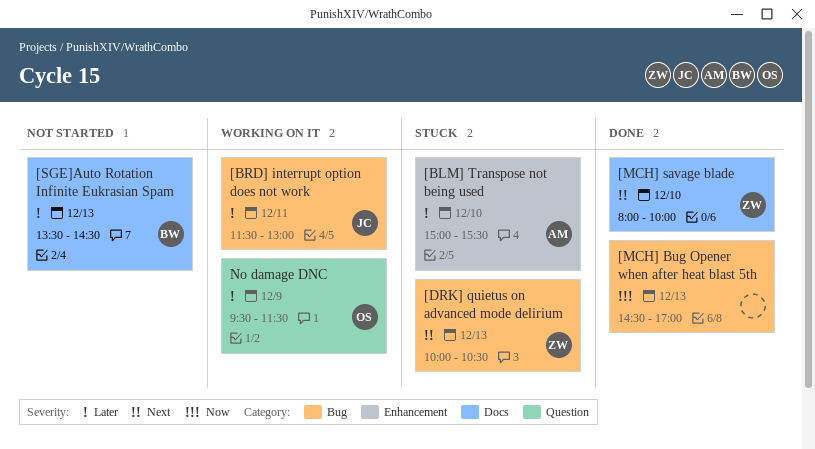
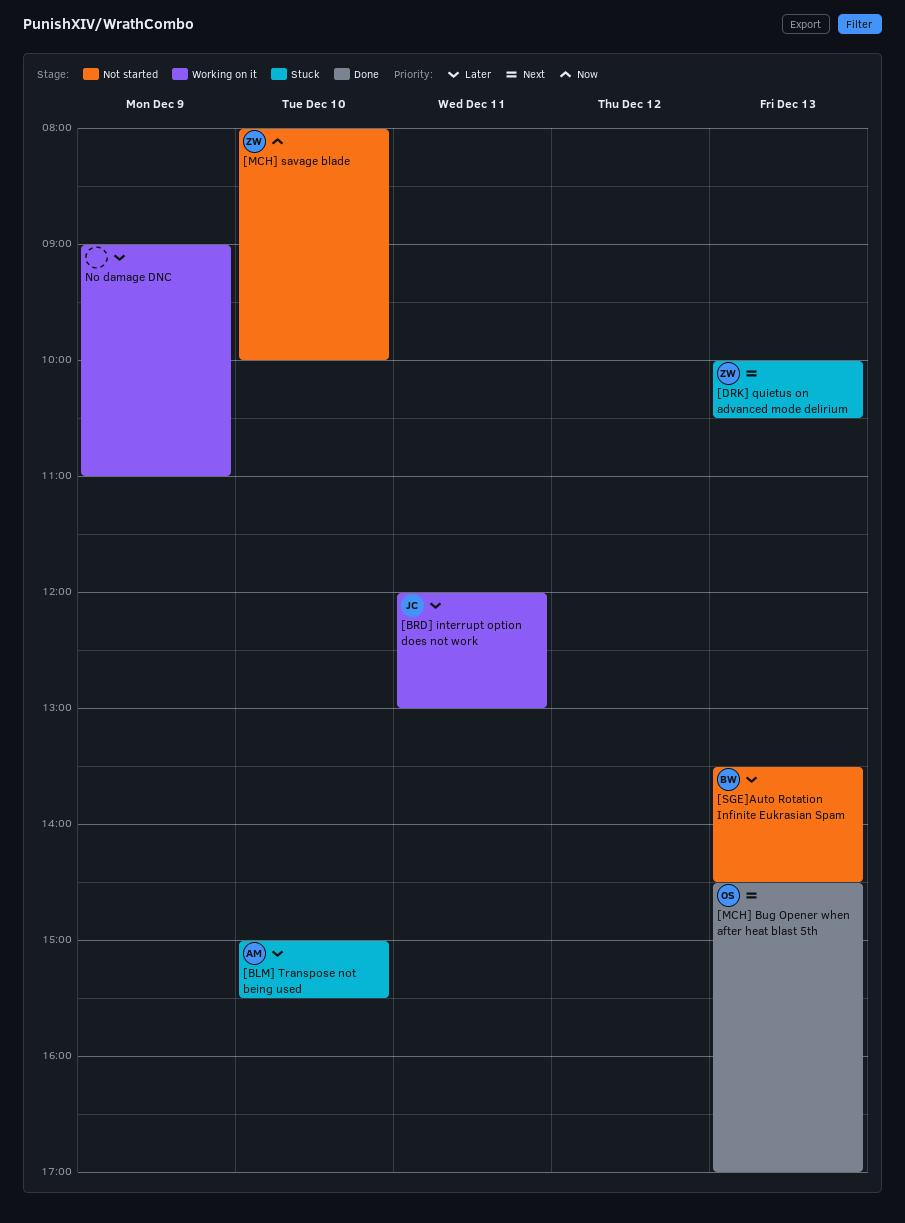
[BRD] interrupt option does not work, begins: 11:30 -> 12:00
[MCH] Bug Opener when after heat blast 5th, owner: none -> OS
[MCH] Bug Opener when after heat blast 5th, priority: Now -> Next
[MCH] savage blade, status: Done -> Not started
[MCH] savage blade, priority: Next -> Now
No damage DNC, owner: OS -> none
No damage DNC, begins: 09:30 -> 09:00
No damage DNC, ends: 11:30 -> 11:00

